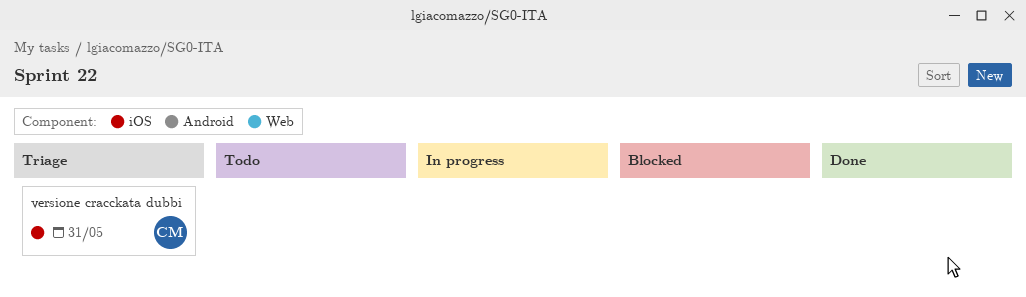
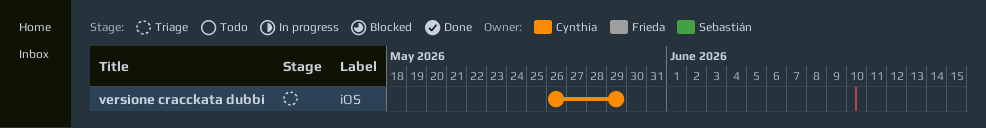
versione cracckata dubbi, due: May 31 -> May 29

